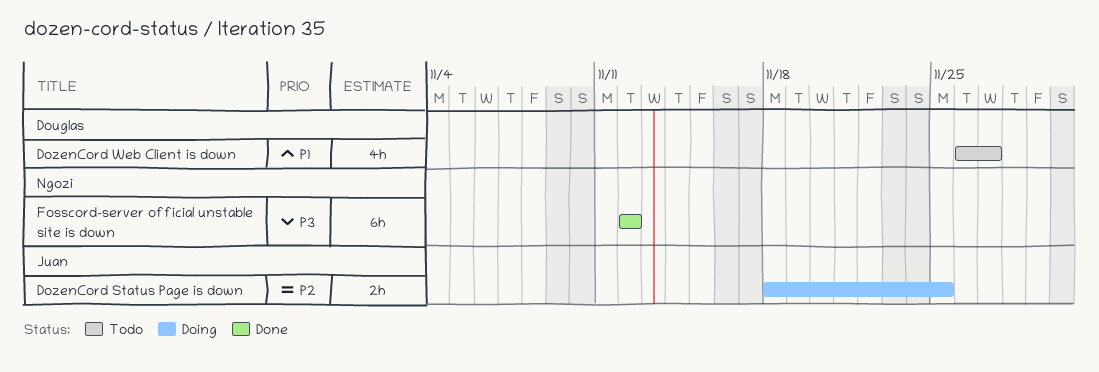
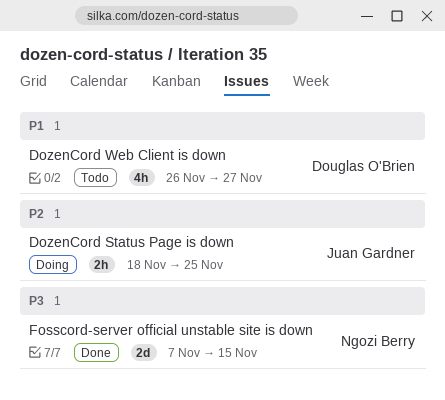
Fosscord-server official unstable site is down, estimate: 6h -> 2d
Fosscord-server official unstable site is down, start: Nov 12 -> Nov 7
Fosscord-server official unstable site is down, due: Nov 12 -> Nov 15

